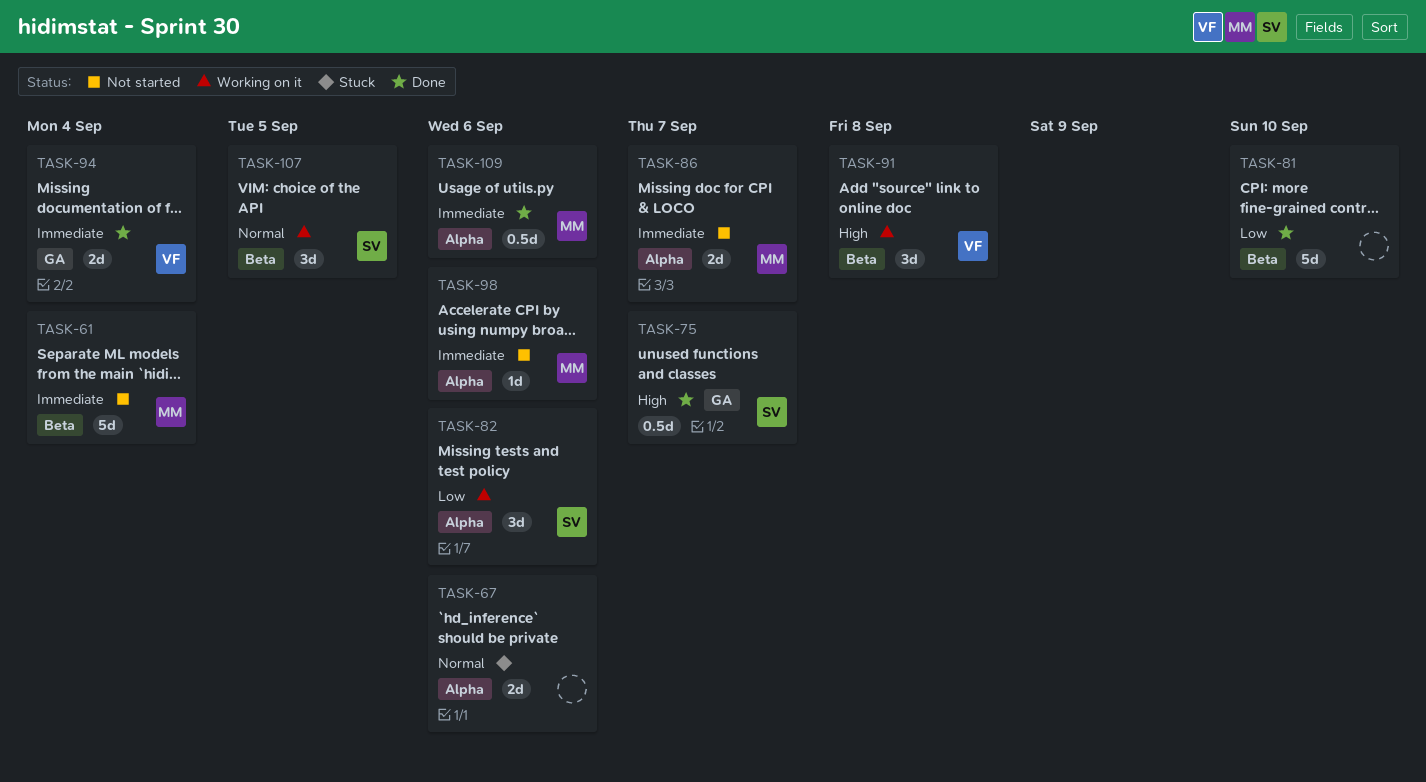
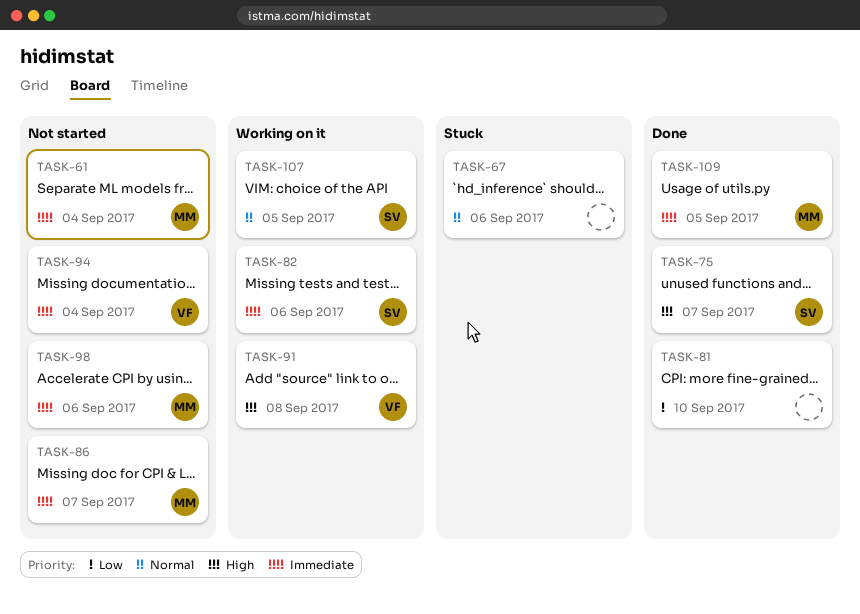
TASK-82, priority: Low -> Immediate
TASK-94, status: Done -> Not started
TASK-109, due: Sep 6 -> Sep 5

